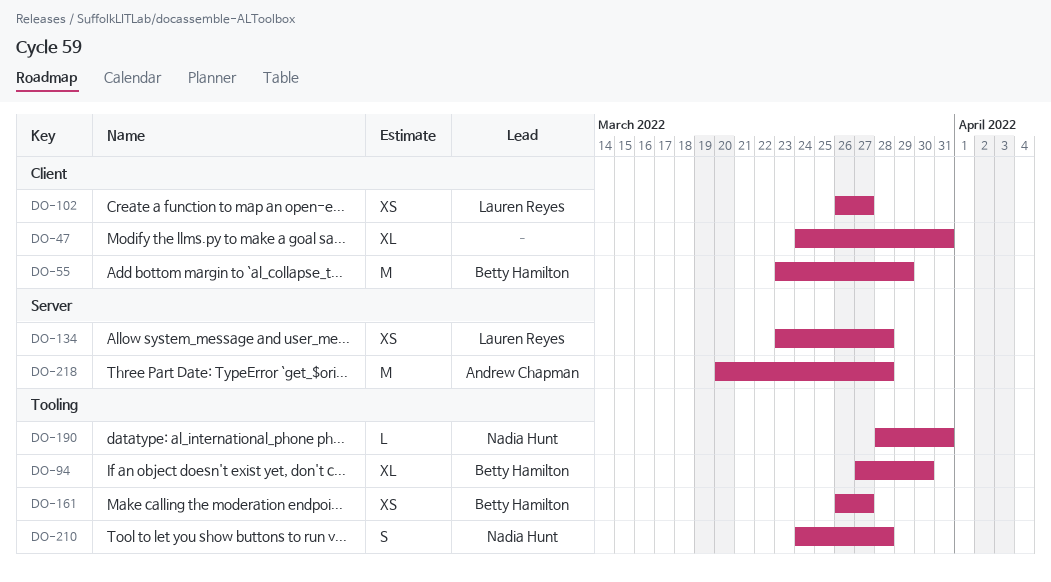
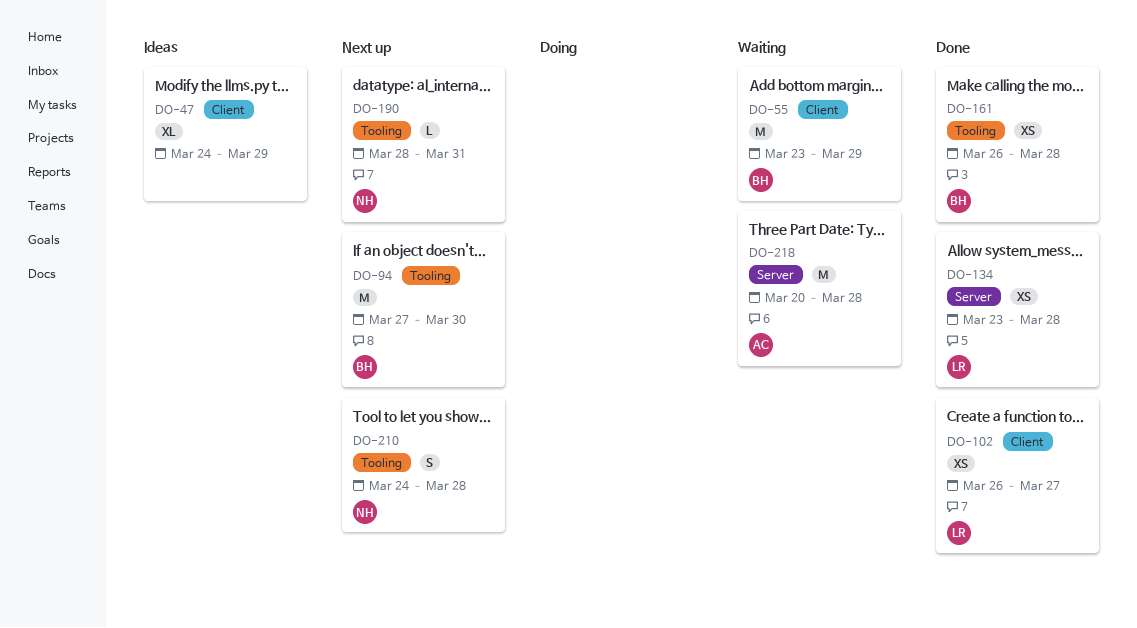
DO-47, due: Mar 31 -> Mar 29
DO-94, estimate: XL -> M
DO-161, due: Mar 27 -> Mar 28

